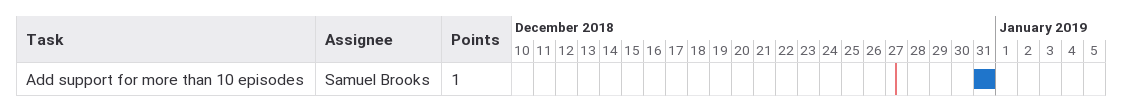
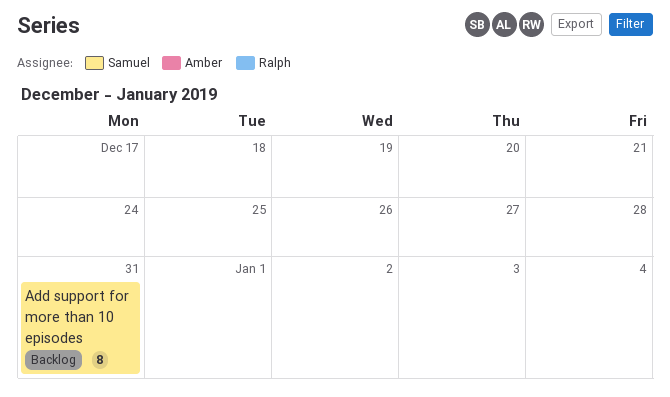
Add support for more than 10 episodes, estimate: 1 -> 8

